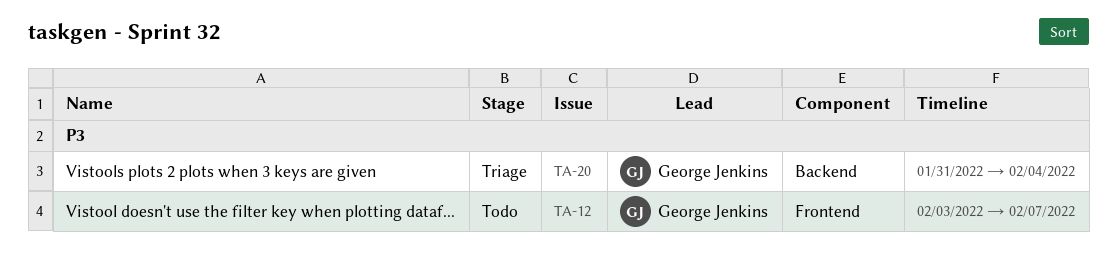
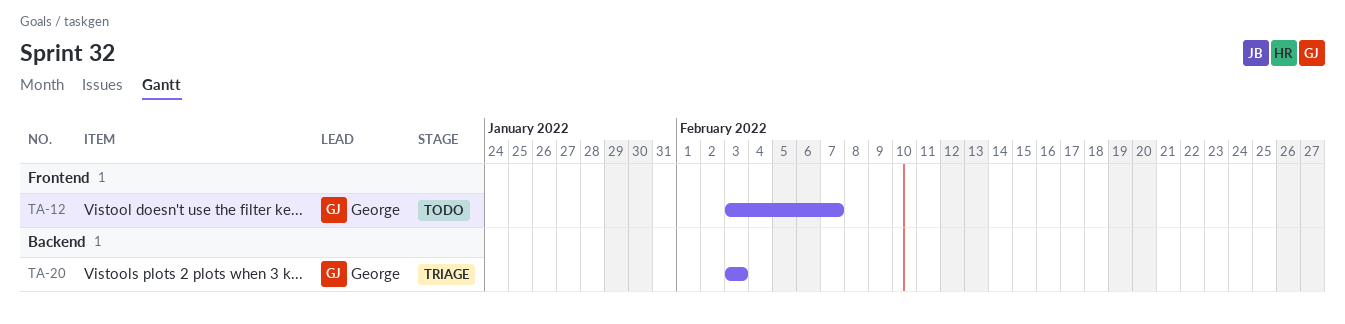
TA-20, start: Jan 31 -> Feb 3
TA-20, due: Feb 4 -> Feb 3

